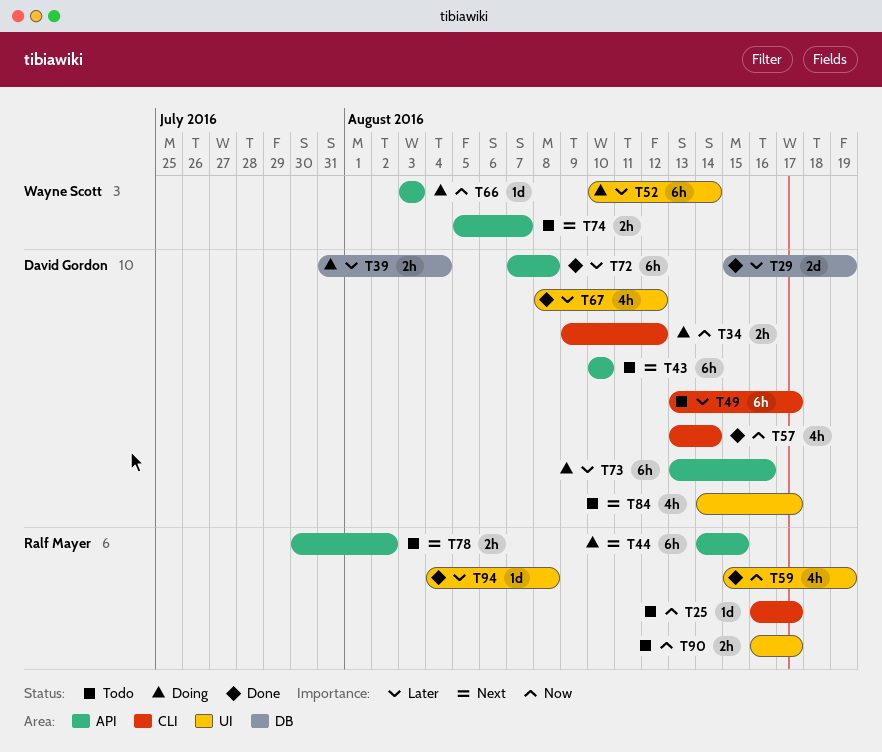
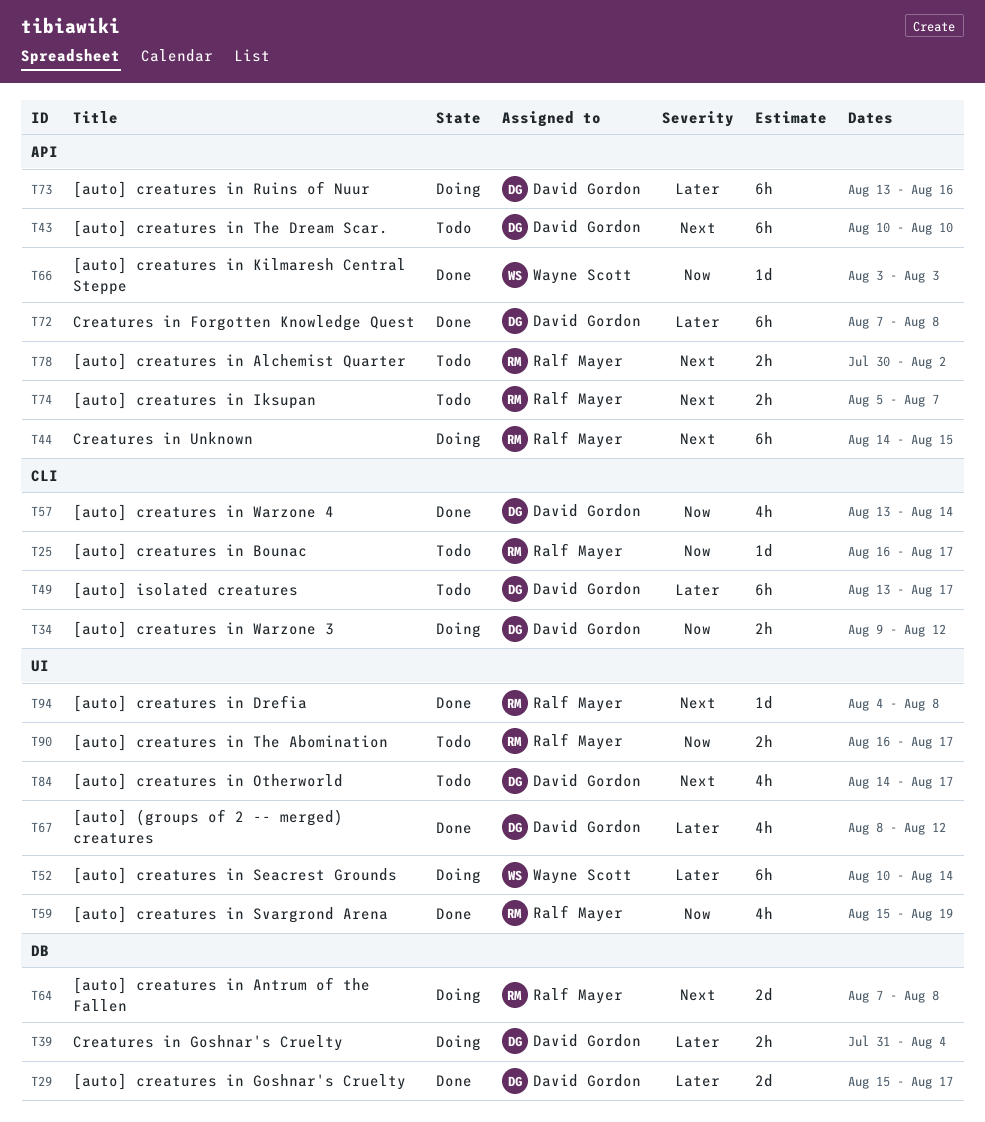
T29, due: Aug 19 -> Aug 17
T64: none -> present
T66, status: Doing -> Done
T74, owner: Wayne Scott -> Ralf Mayer
T94, priority: Later -> Next

